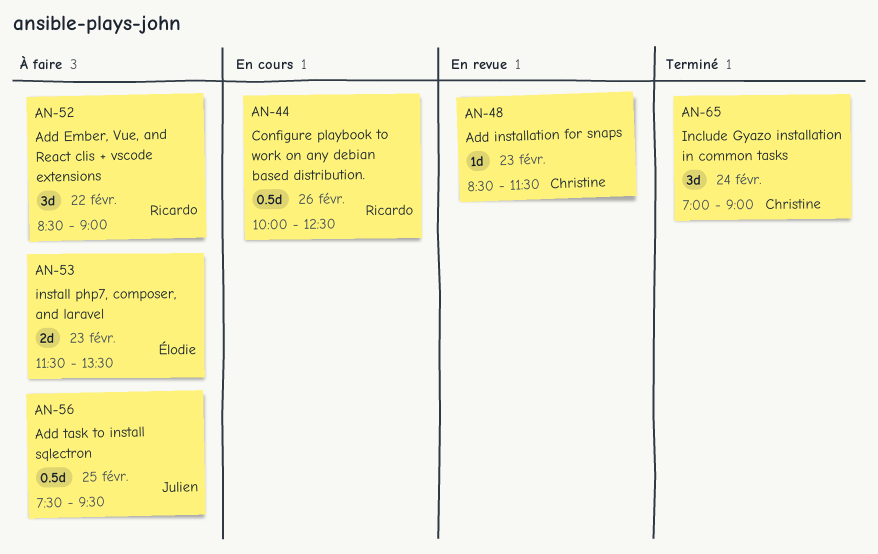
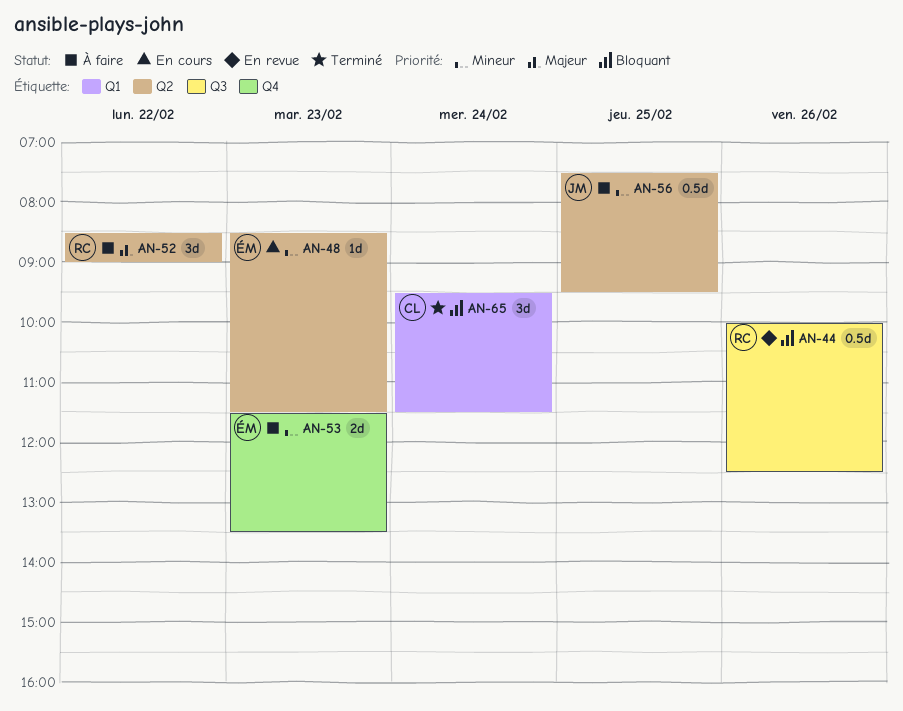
AN-44, status: En cours -> En revue
AN-48, status: En revue -> En cours
AN-48, owner: Christine -> Élodie
AN-65, begins: 07:00 -> 09:30
AN-65, ends: 09:00 -> 11:30

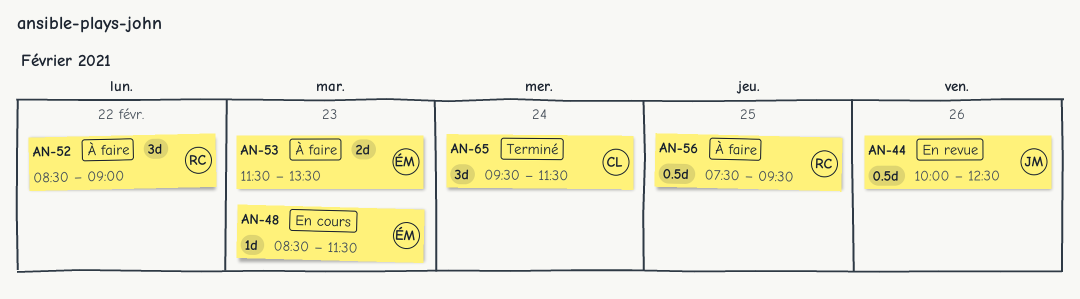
AN-44, owner: RC -> JM
AN-56, owner: JM -> RC

